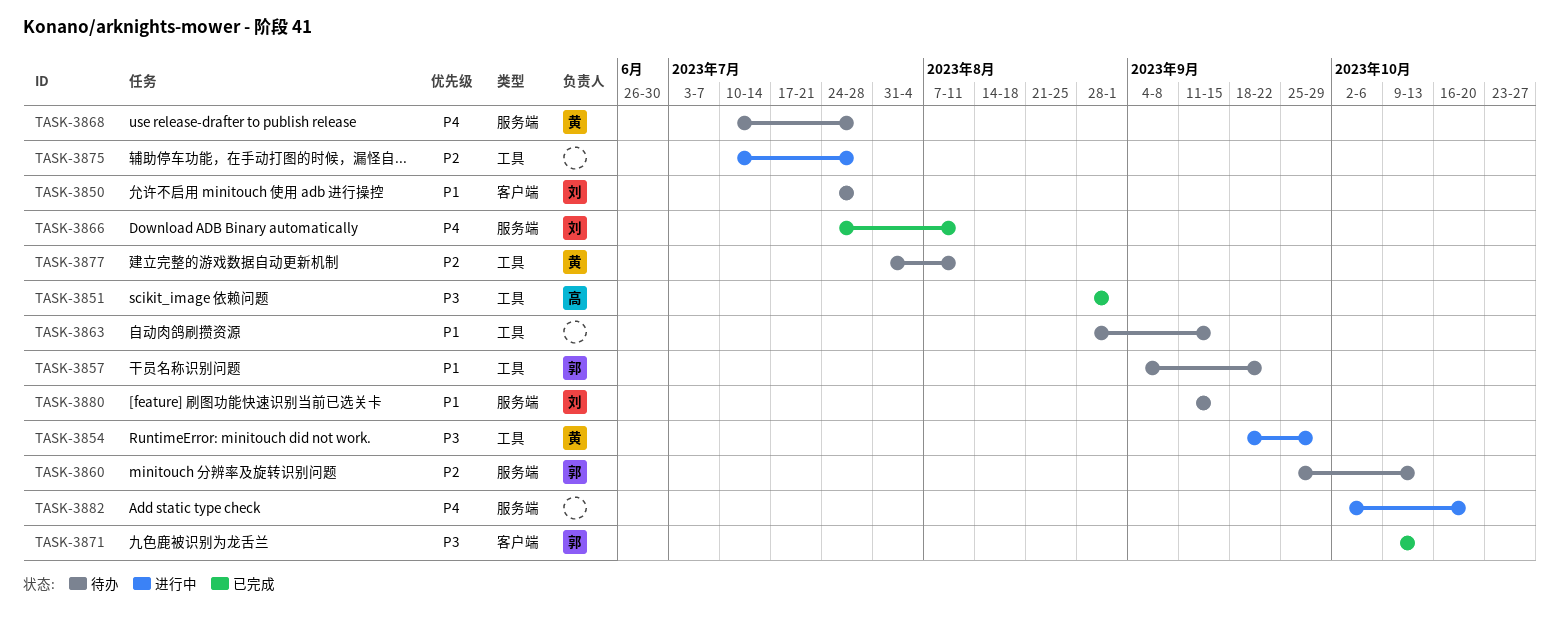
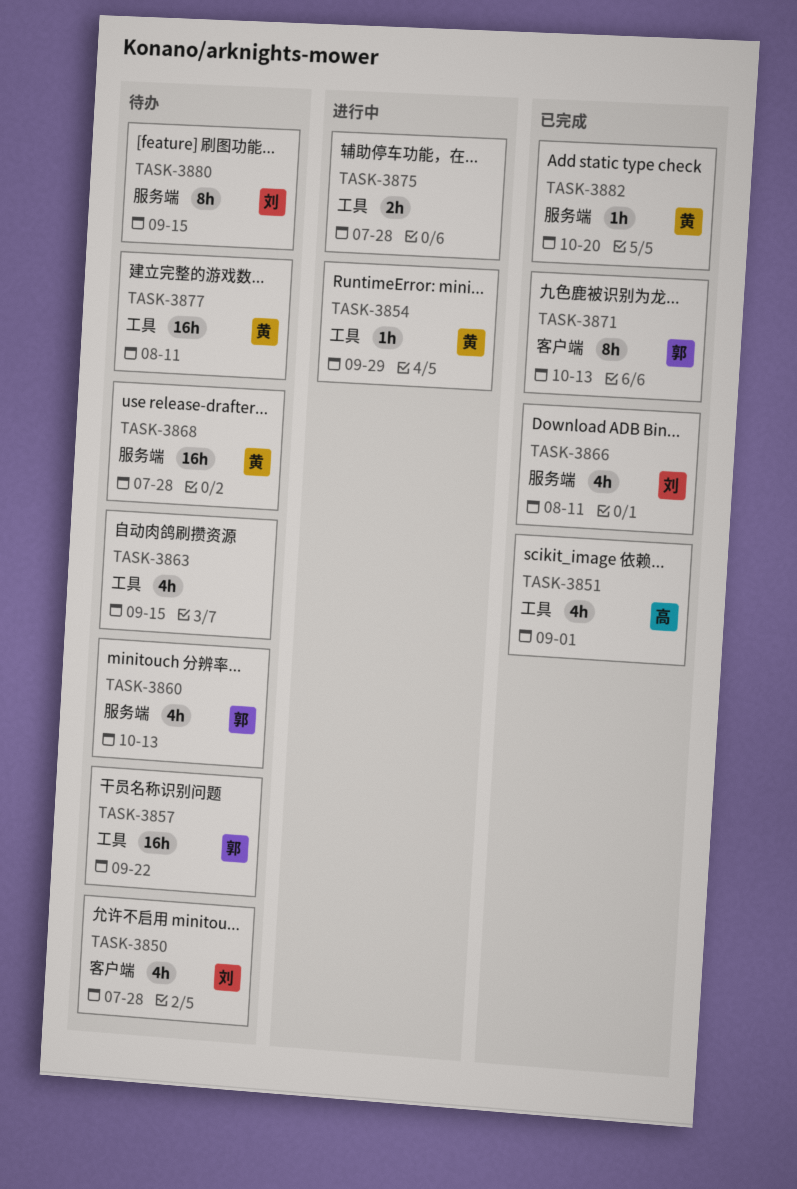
TASK-3882, status: 进行中 -> 已完成
TASK-3882, owner: none -> 黄

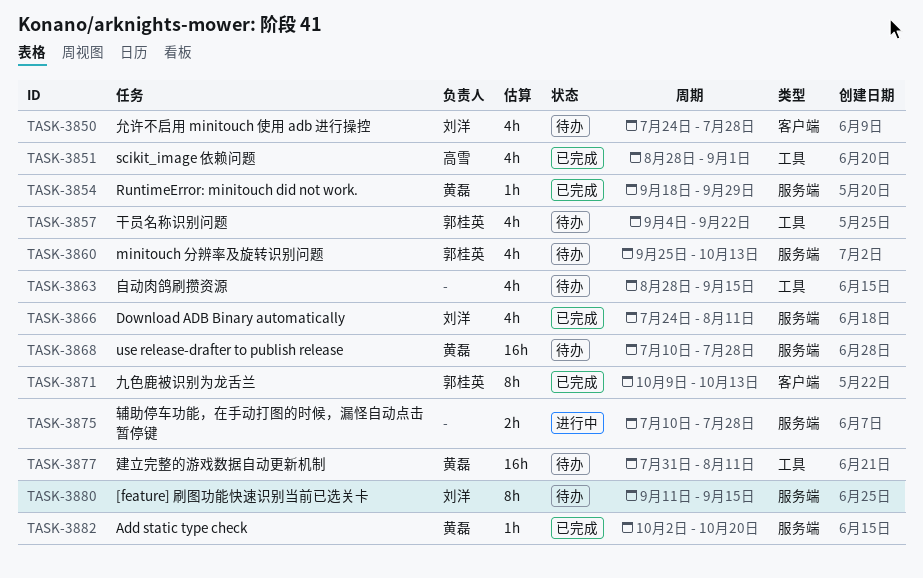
TASK-3854, status: 进行中 -> 已完成
TASK-3854, label: 工具 -> 服务端
TASK-3857, estimate: 16h -> 4h
TASK-3875, label: 工具 -> 服务端

